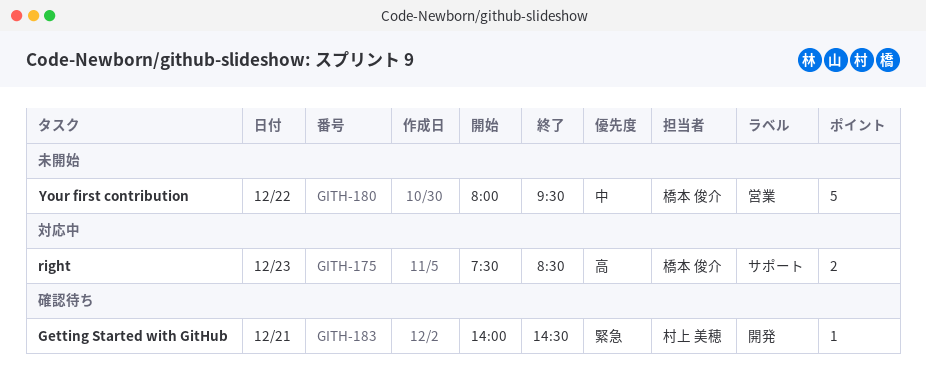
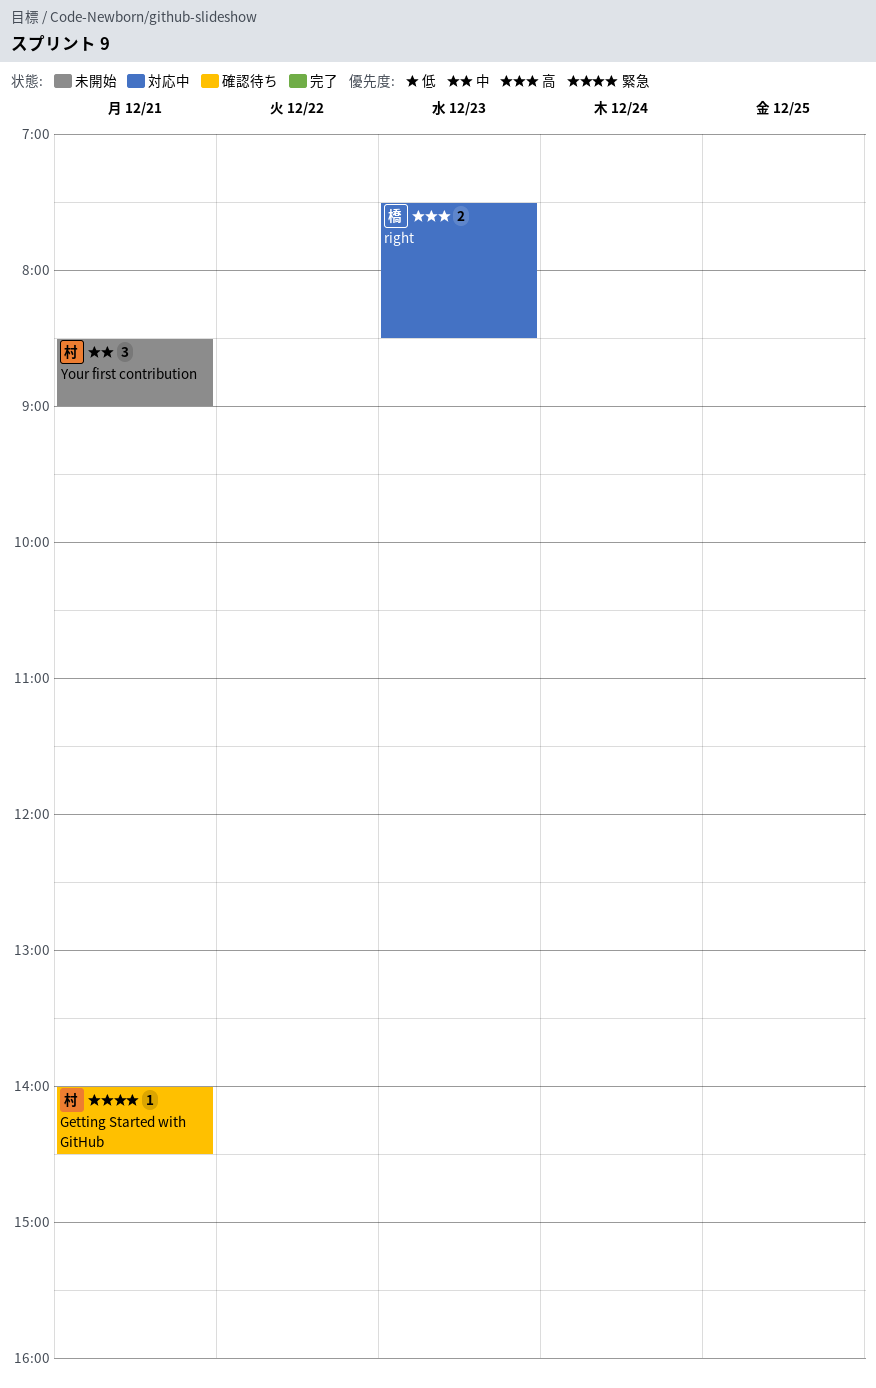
Your first contribution, owner: 橋本 俊介 -> 村上 美穂
Your first contribution, estimate: 5 -> 3
Your first contribution, day: Dec 22 -> Dec 21
Your first contribution, begins: 08:00 -> 08:30
Your first contribution, ends: 09:30 -> 09:00

